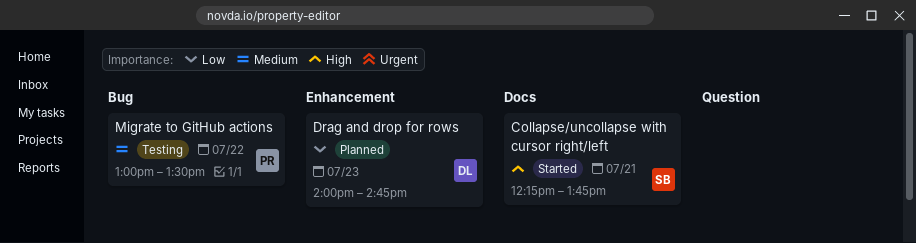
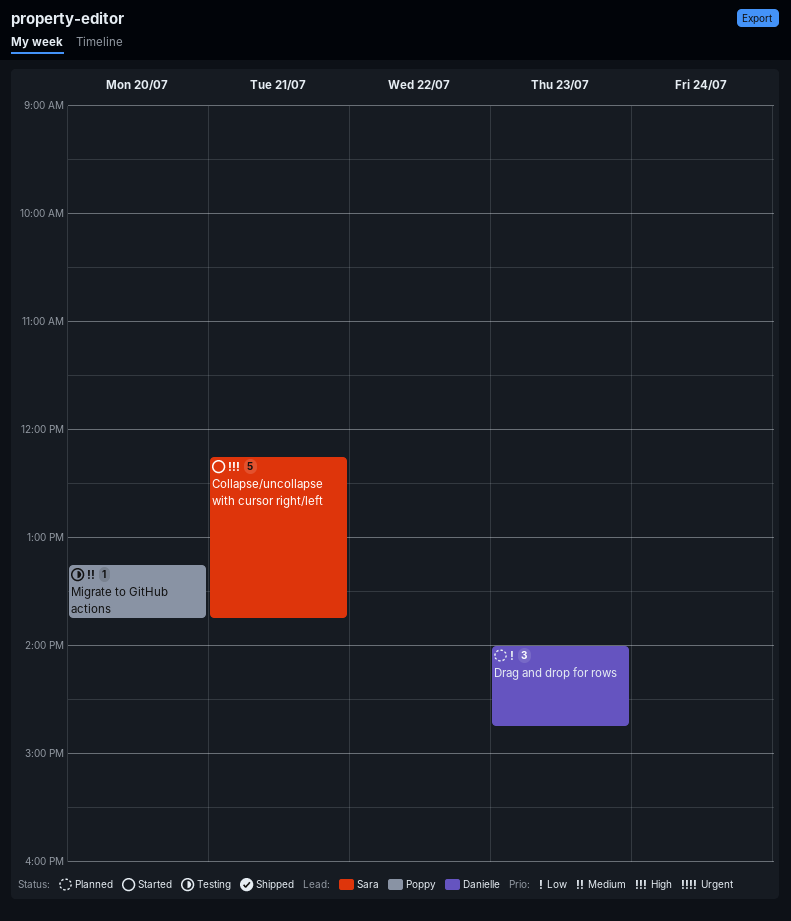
Migrate to GitHub actions, day: Jul 22 -> Jul 20
Migrate to GitHub actions, begins: 13:00 -> 13:15
Migrate to GitHub actions, ends: 13:30 -> 13:45

